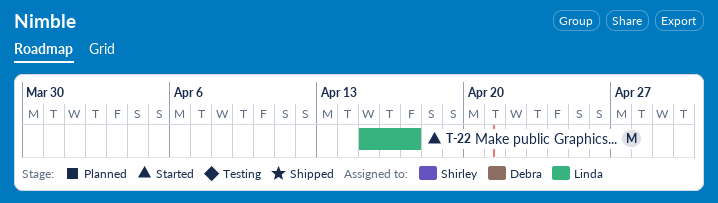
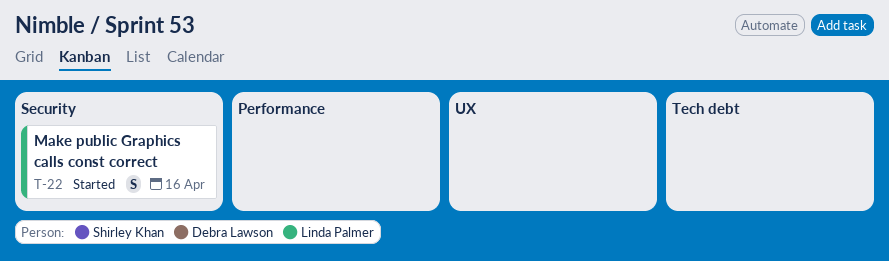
T-22, estimate: M -> S
T-22, due: Apr 17 -> Apr 16

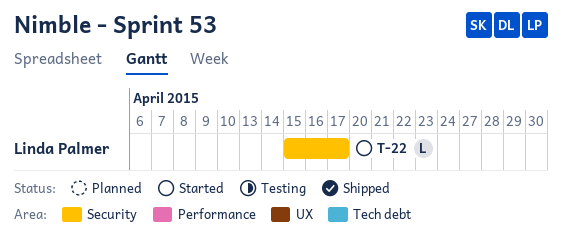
T-22, estimate: S -> L
T-22, due: Apr 16 -> Apr 17

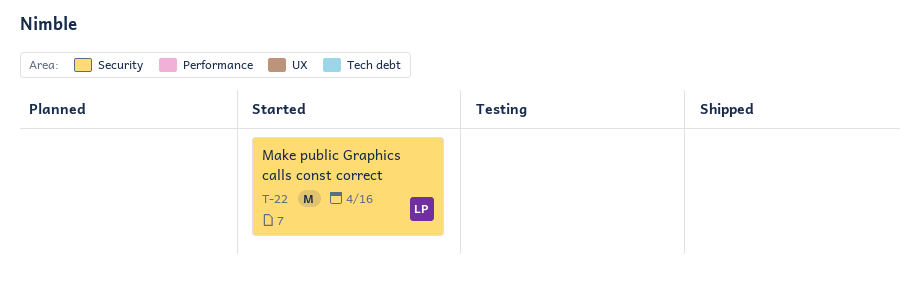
T-22, estimate: L -> M
T-22, due: Apr 17 -> Apr 16

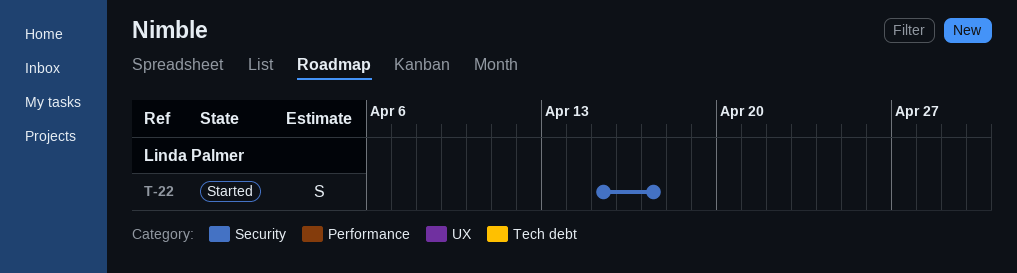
T-22, estimate: M -> S
T-22, due: Apr 16 -> Apr 17

